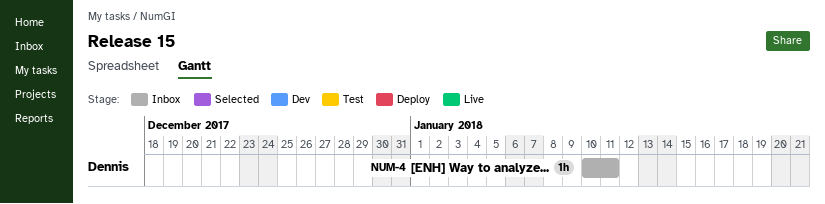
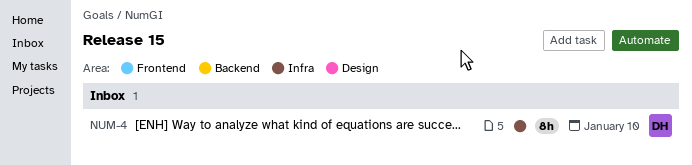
NUM-4, estimate: 1h -> 8h
NUM-4, due: Jan 11 -> Jan 10

